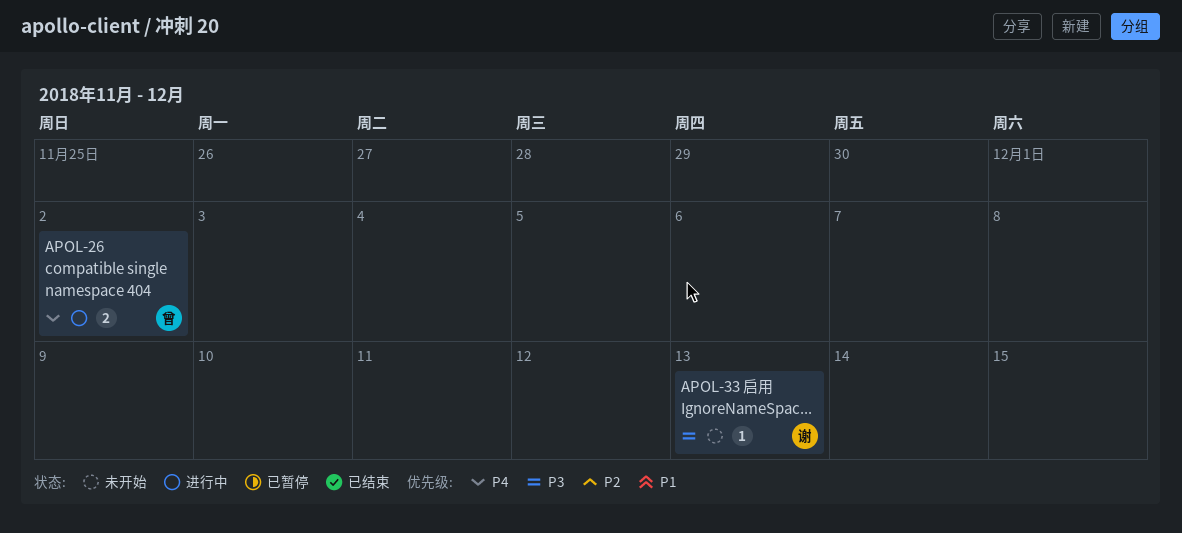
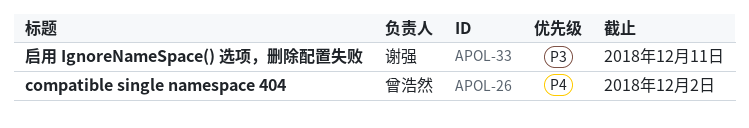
APOL-33, due: Dec 13 -> Dec 11

